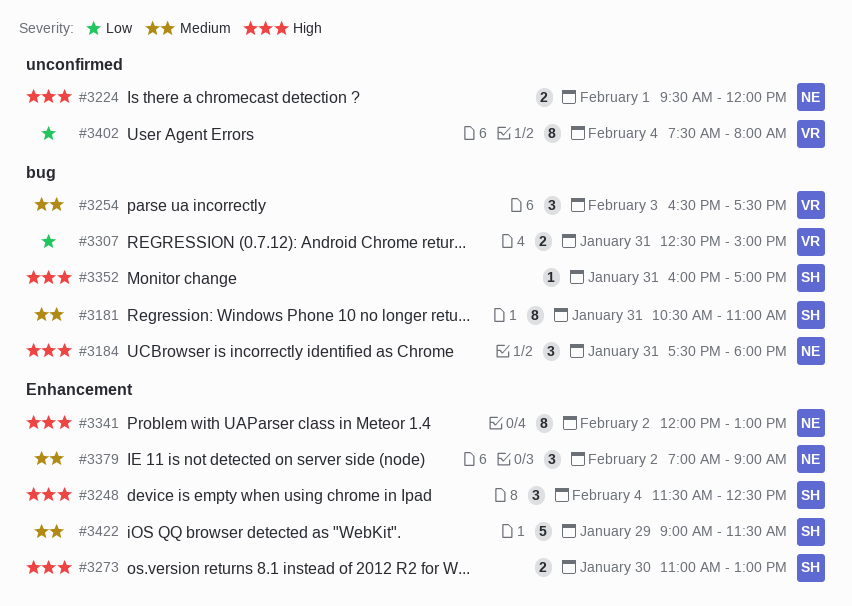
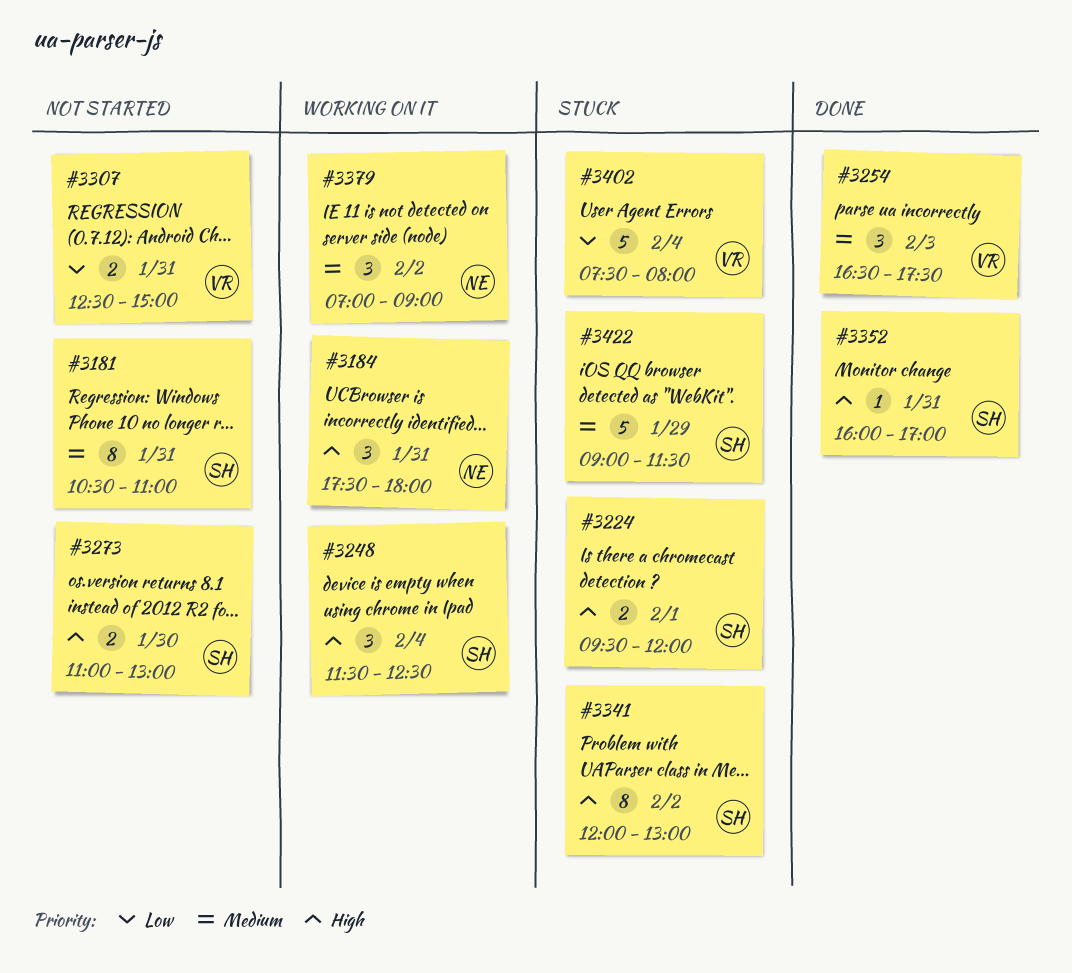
#3224, owner: NE -> SH
#3341, owner: NE -> SH
#3402, estimate: 8 -> 5

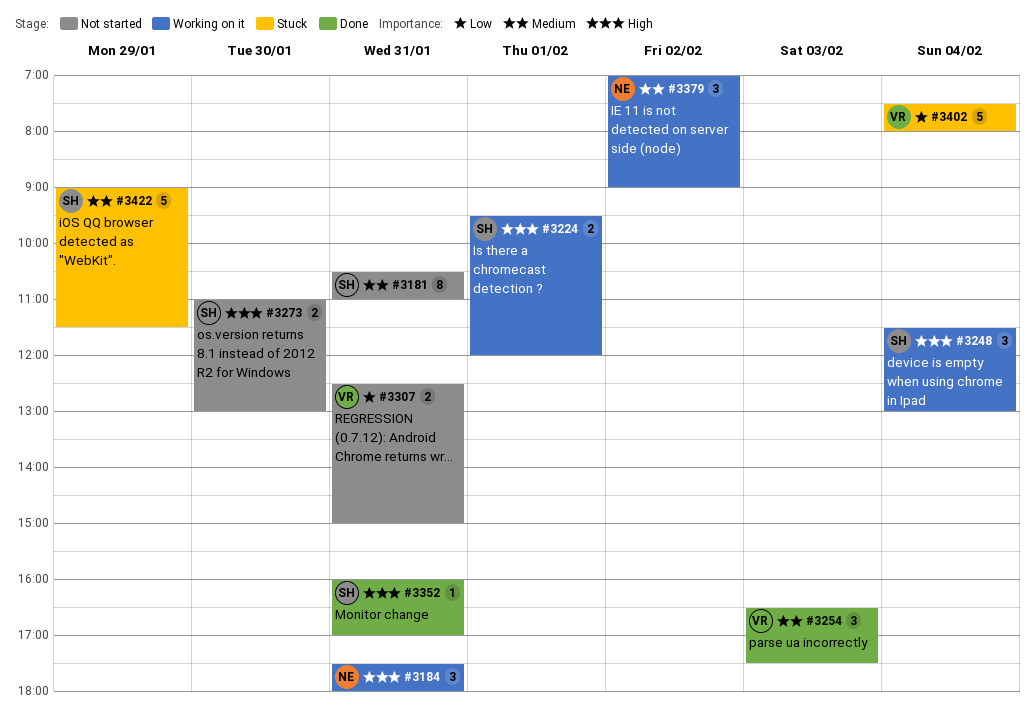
#3224, status: Stuck -> Working on it
#3248, ends: 12:30 -> 13:00
#3341: present -> none

